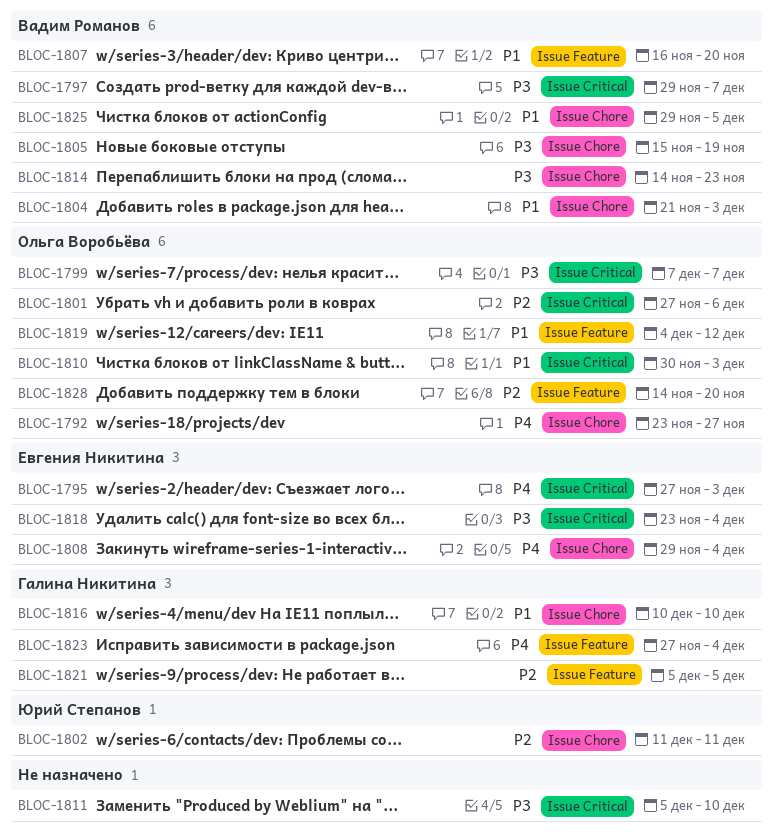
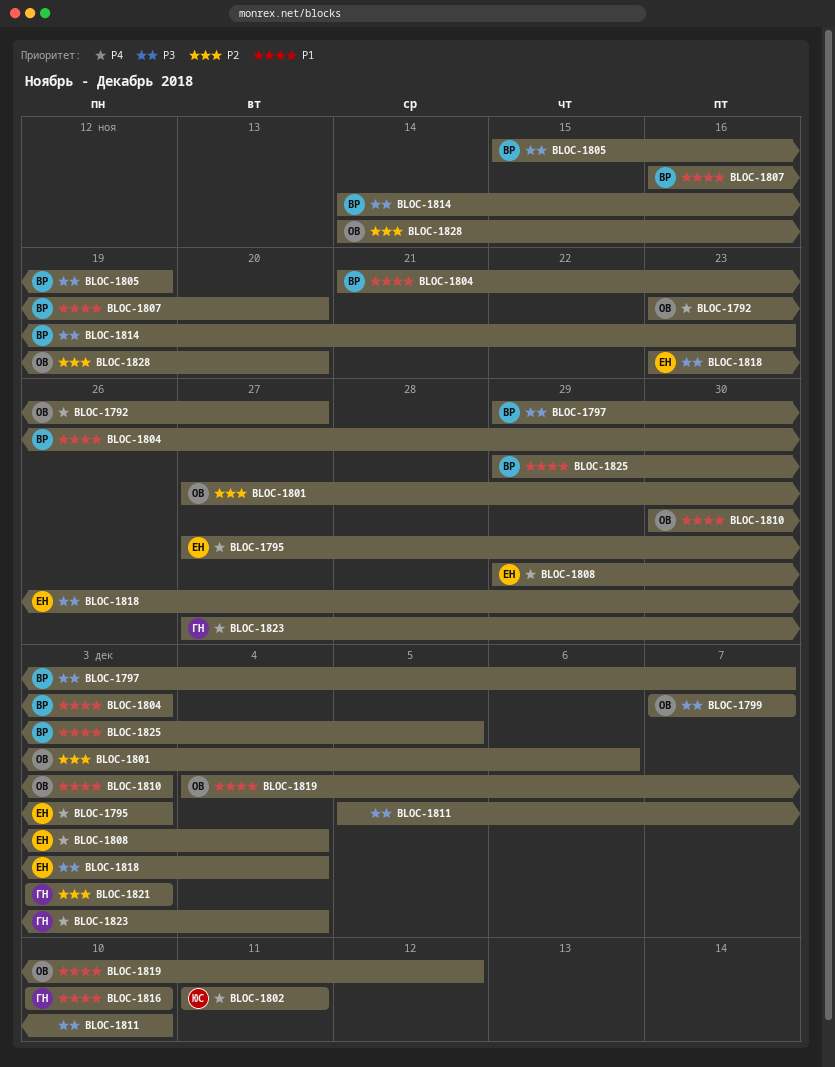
BLOC-1802, priority: P2 -> P4
BLOC-1821, start: Dec 5 -> Dec 3
BLOC-1821, due: Dec 5 -> Dec 3

